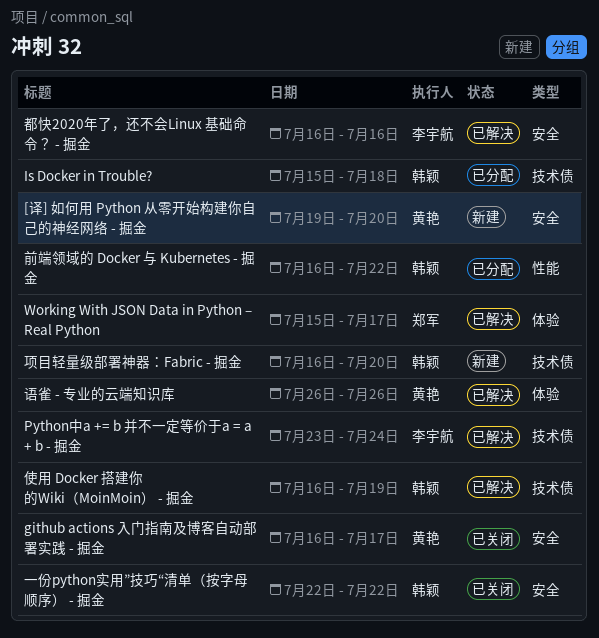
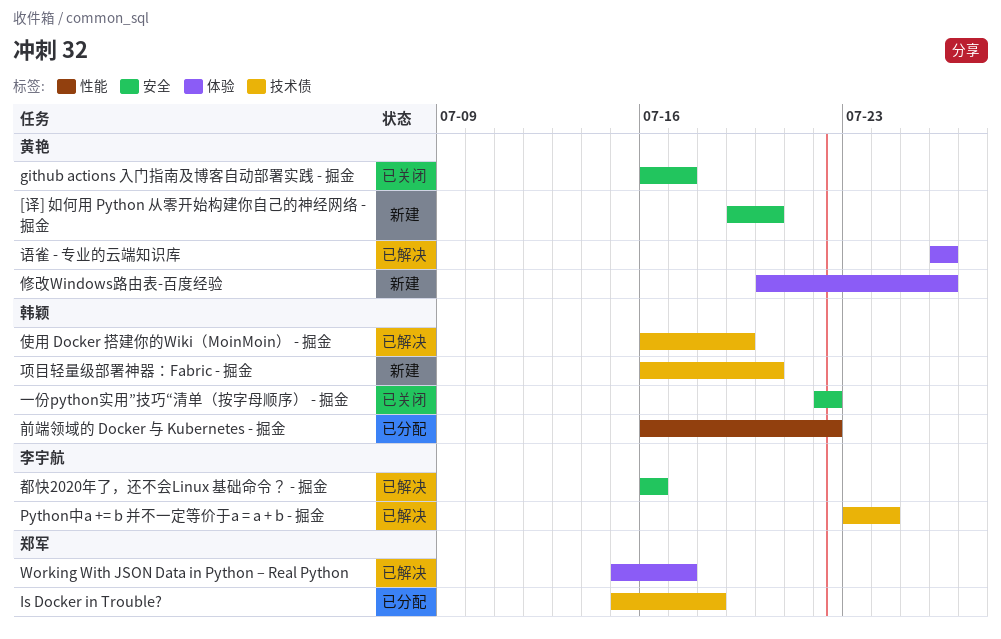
Is Docker in Trouble?, owner: 韩颖 -> 郑军
修改Windows路由表-百度经验: none -> present

